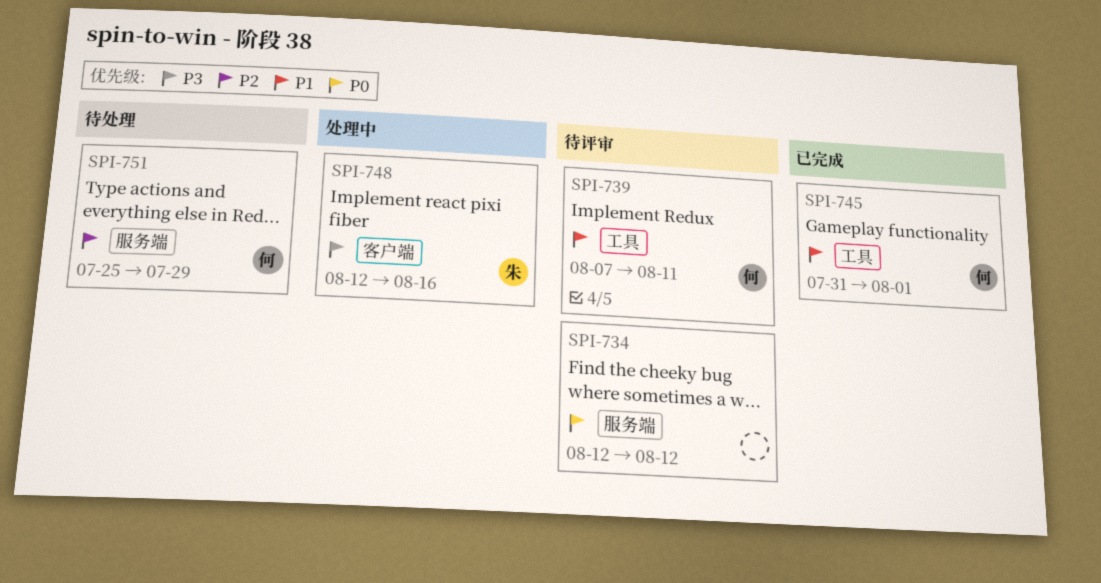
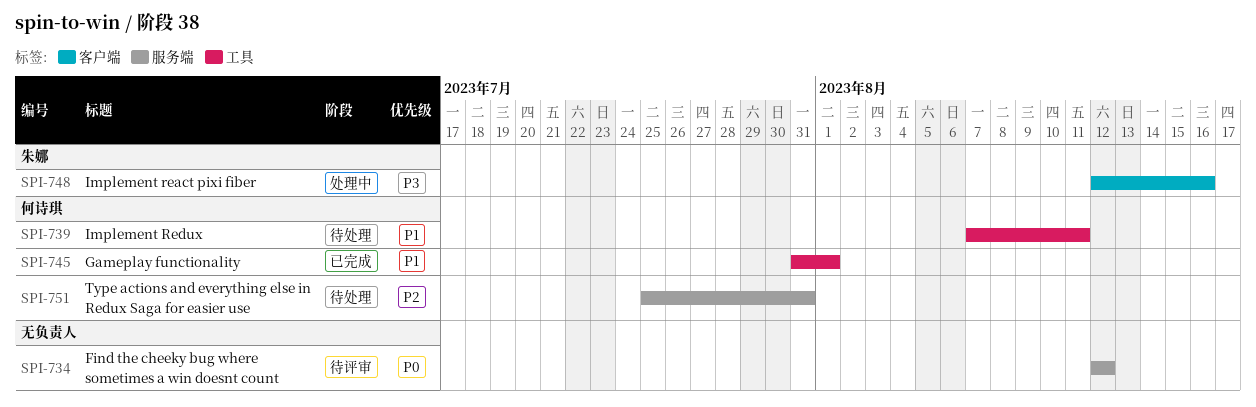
SPI-739, status: 待评审 -> 待处理
SPI-751, due: Jul 29 -> Jul 31

